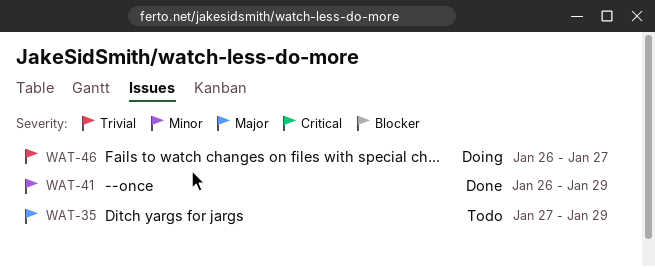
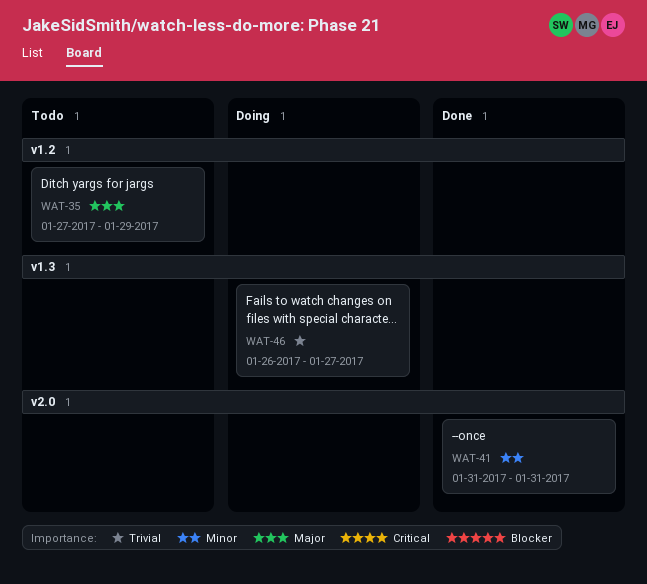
WAT-41, start: Jan 26 -> Jan 31
WAT-41, due: Jan 29 -> Jan 31

